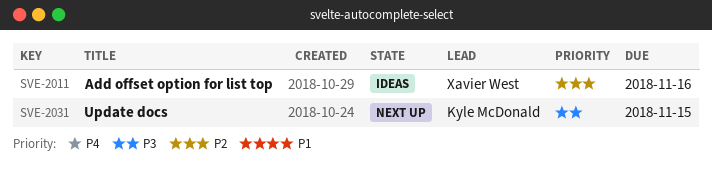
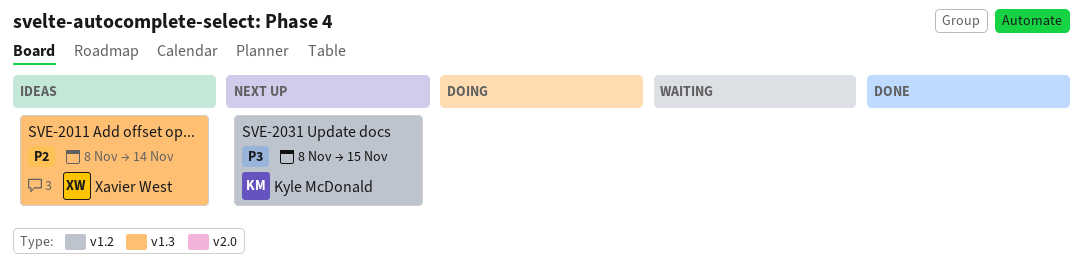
SVE-2011, due: Nov 16 -> Nov 14

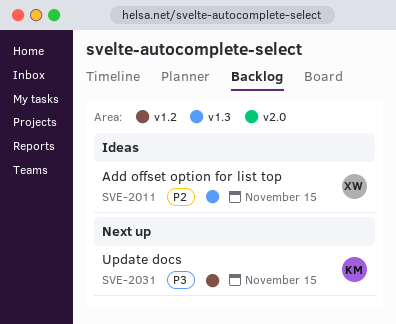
SVE-2011, due: Nov 14 -> Nov 15

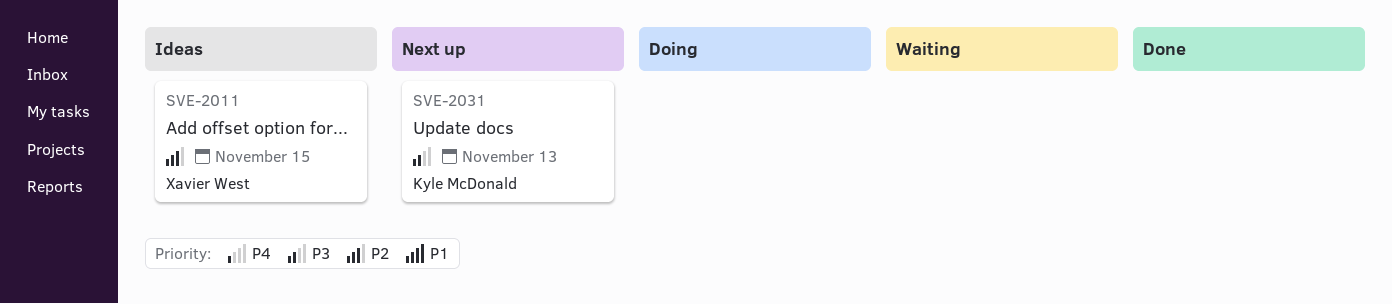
SVE-2031, due: Nov 15 -> Nov 13

